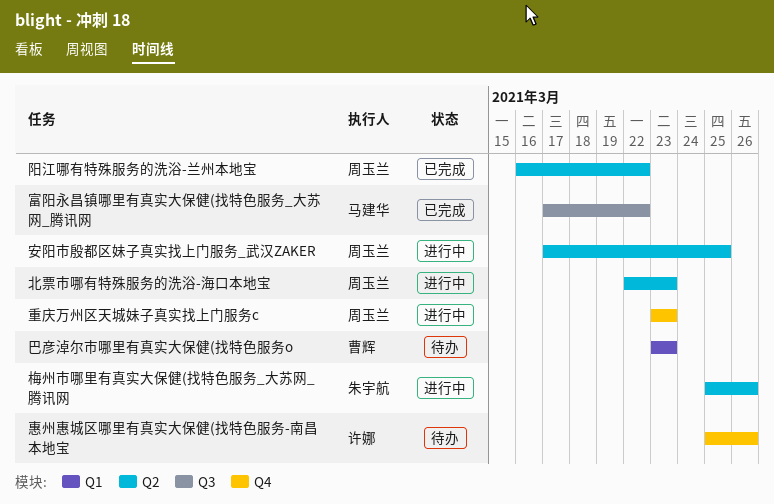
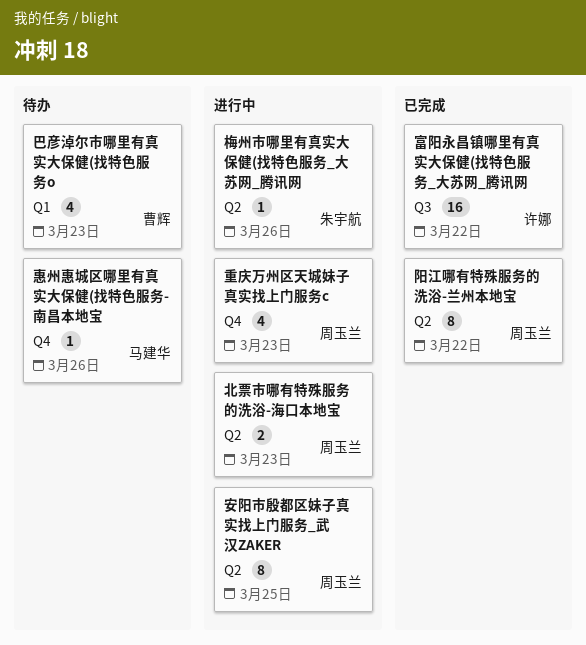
富阳永昌镇哪里有真实大保健(找特色服务_大苏网_腾讯网, owner: 马建华 -> 许娜
惠州惠城区哪里有真实大保健(找特色服务-南昌本地宝, owner: 许娜 -> 马建华

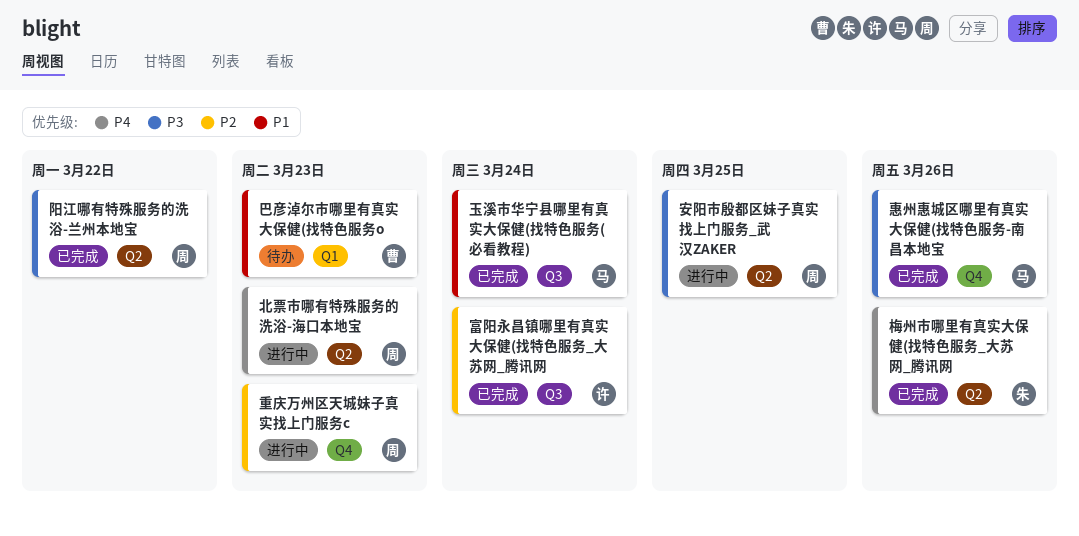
富阳永昌镇哪里有真实大保健(找特色服务_大苏网_腾讯网, due: Mar 22 -> Mar 24
惠州惠城区哪里有真实大保健(找特色服务-南昌本地宝, status: 待办 -> 已完成
梅州市哪里有真实大保健(找特色服务_大苏网_腾讯网, status: 进行中 -> 已完成
玉溪市华宁县哪里有真实大保健(找特色服务(必看教程): none -> present

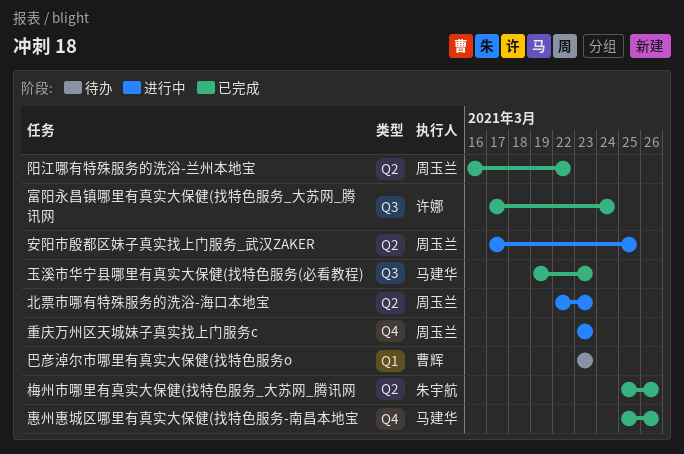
玉溪市华宁县哪里有真实大保健(找特色服务(必看教程), due: Mar 24 -> Mar 23

